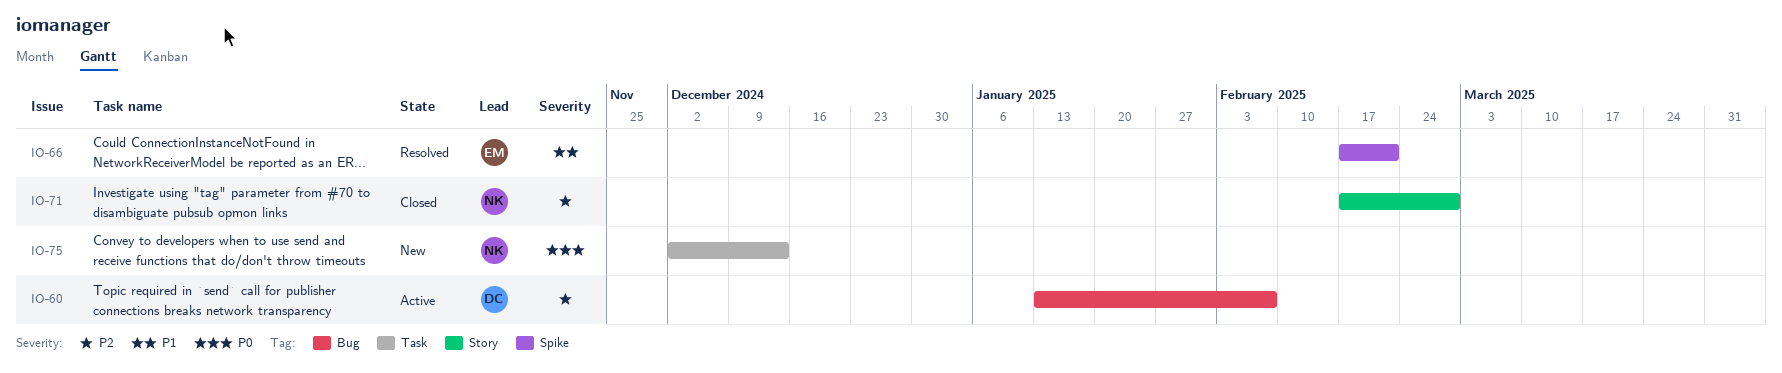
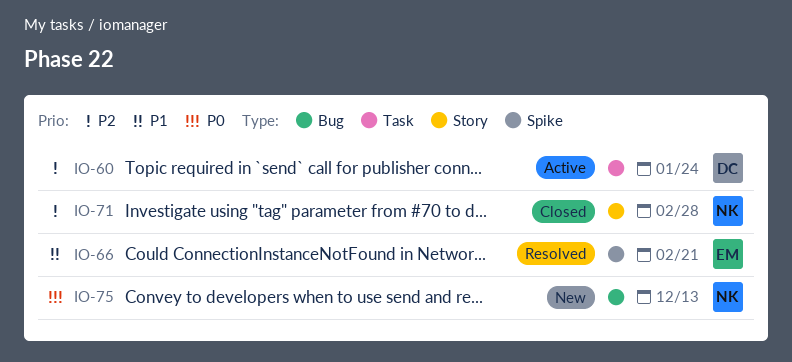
IO-60, label: Bug -> Task
IO-60, due: Feb 7 -> Jan 24
IO-75, label: Task -> Bug

